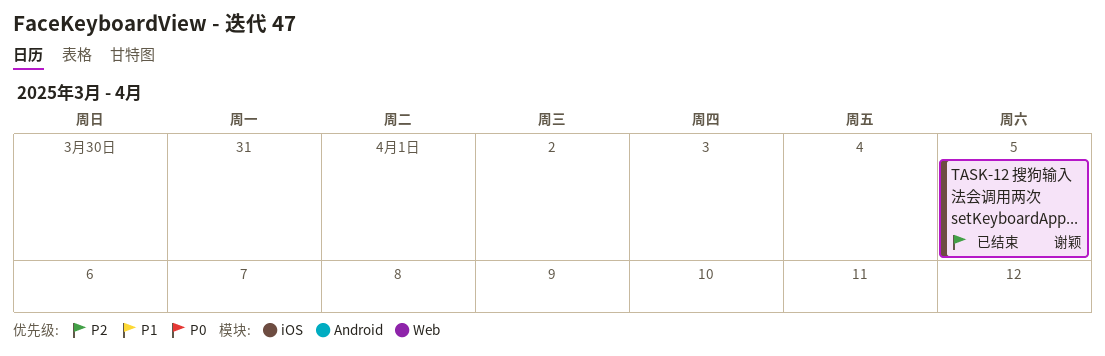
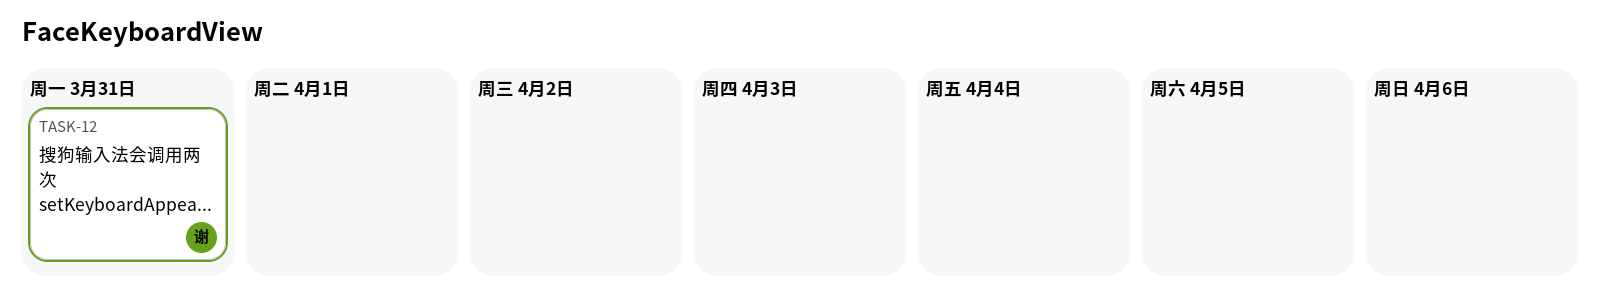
TASK-12, due: Apr 5 -> Mar 31

